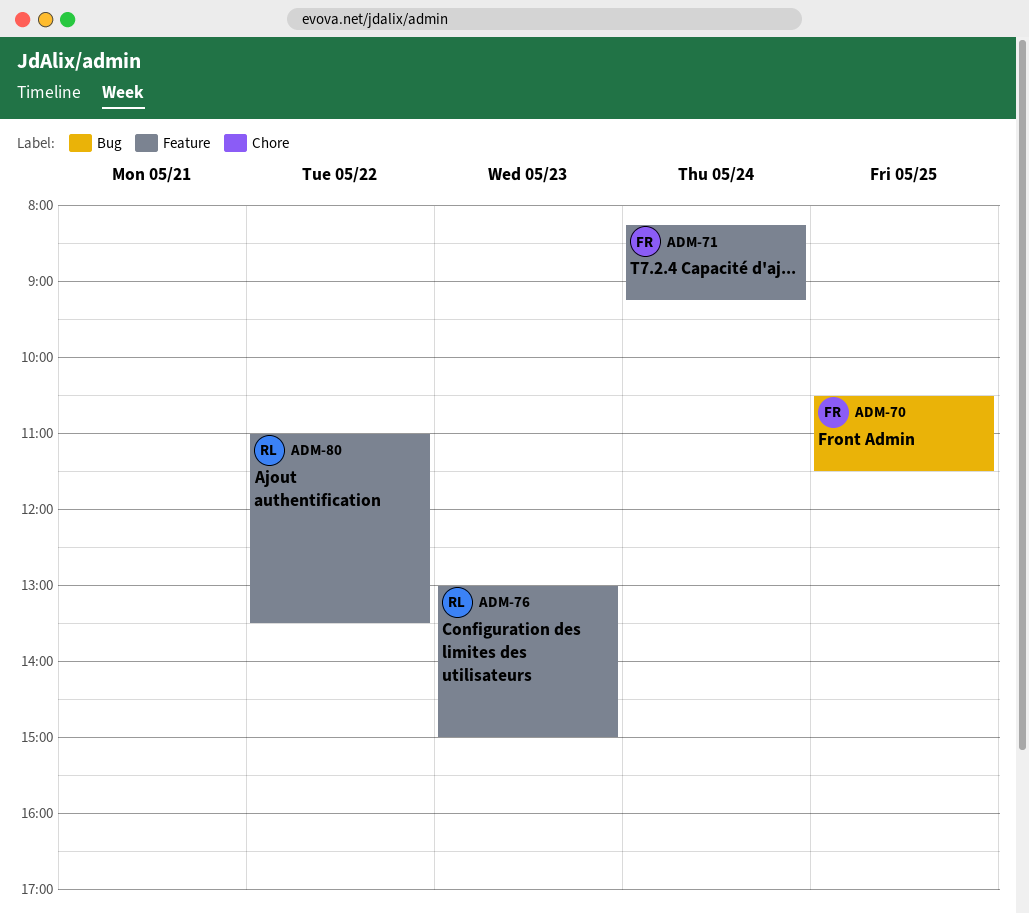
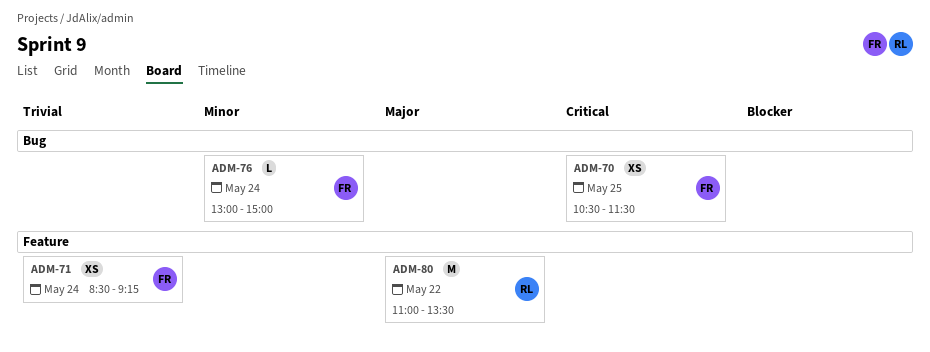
ADM-71, begins: 08:15 -> 08:30
ADM-76, owner: RL -> FR
ADM-76, label: Feature -> Bug
ADM-76, day: May 23 -> May 24

